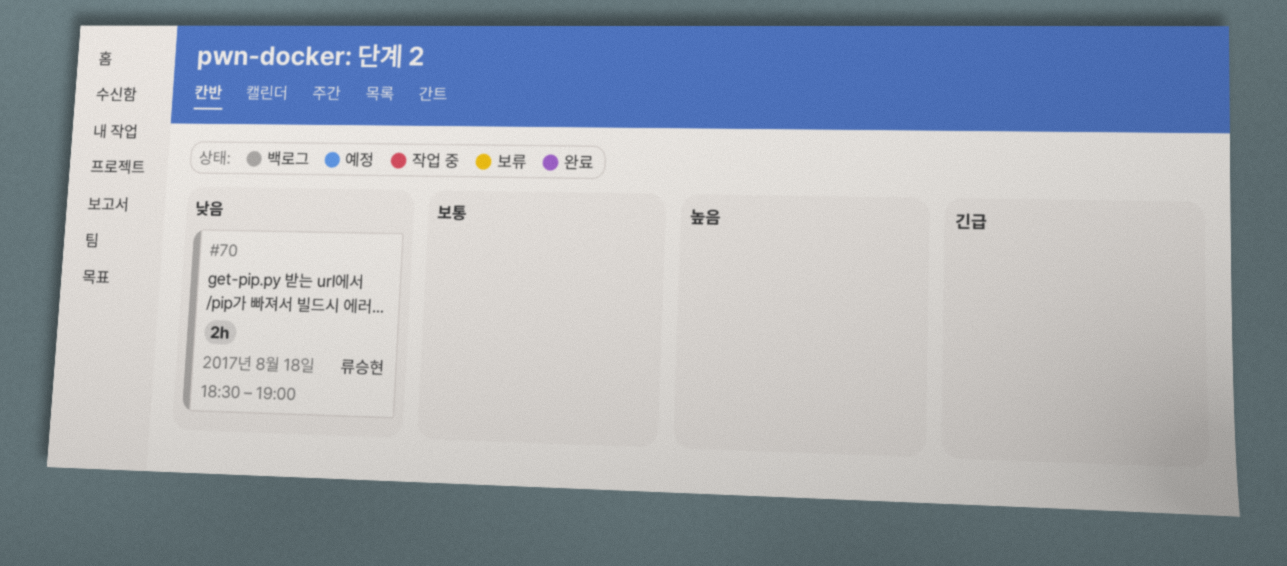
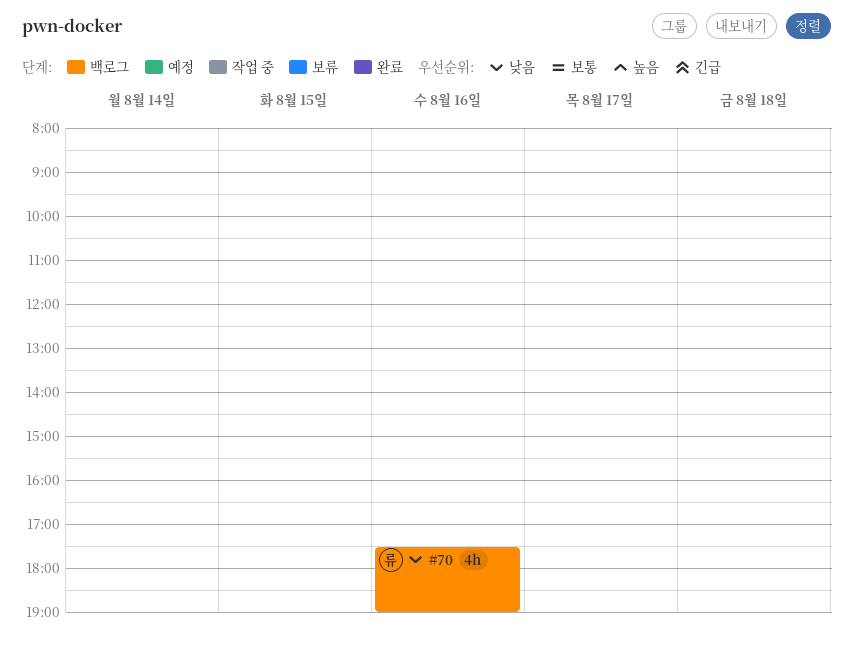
#70, estimate: 2h -> 4h
#70, day: Aug 18 -> Aug 16
#70, begins: 18:30 -> 17:30

